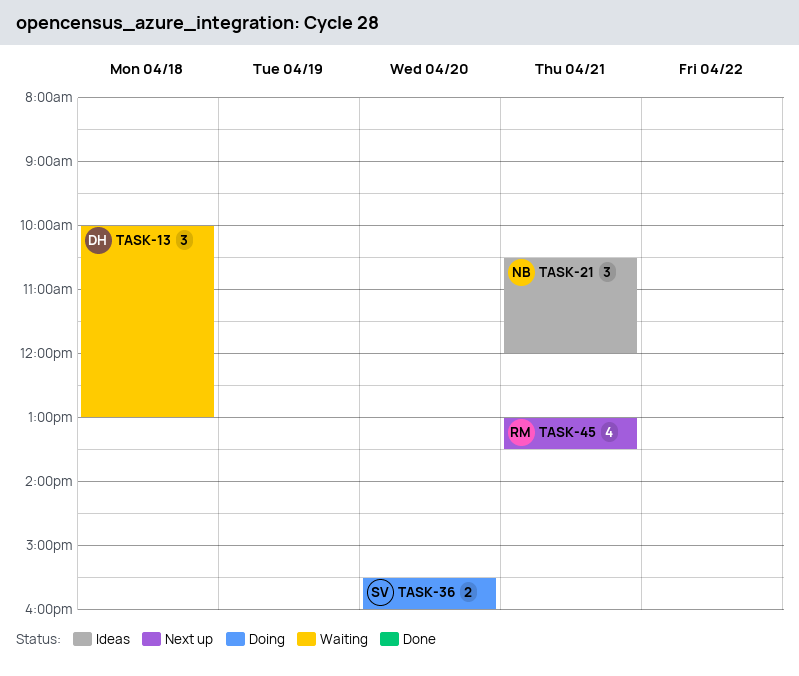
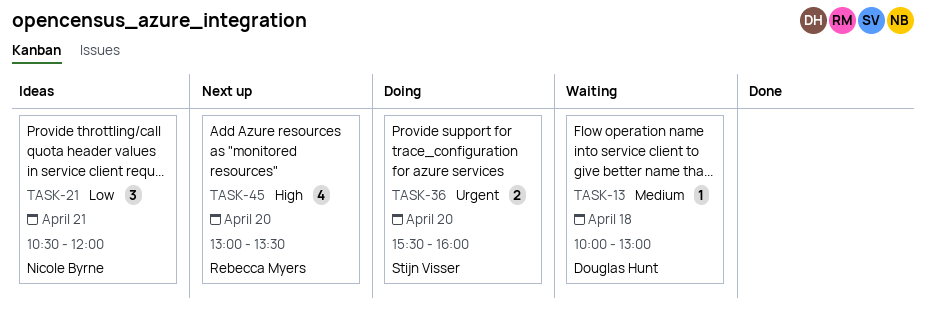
TASK-13, estimate: 3 -> 1
TASK-45, day: Apr 21 -> Apr 20

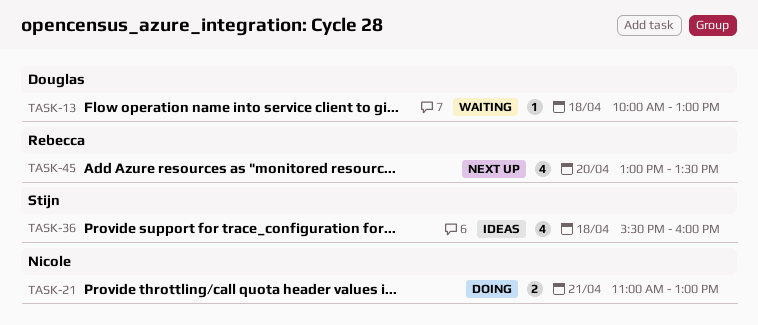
TASK-21, status: Ideas -> Doing
TASK-21, estimate: 3 -> 2
TASK-21, begins: 10:30 -> 11:00
TASK-21, ends: 12:00 -> 13:00
TASK-36, status: Doing -> Ideas
TASK-36, estimate: 2 -> 4
TASK-36, day: Apr 20 -> Apr 18

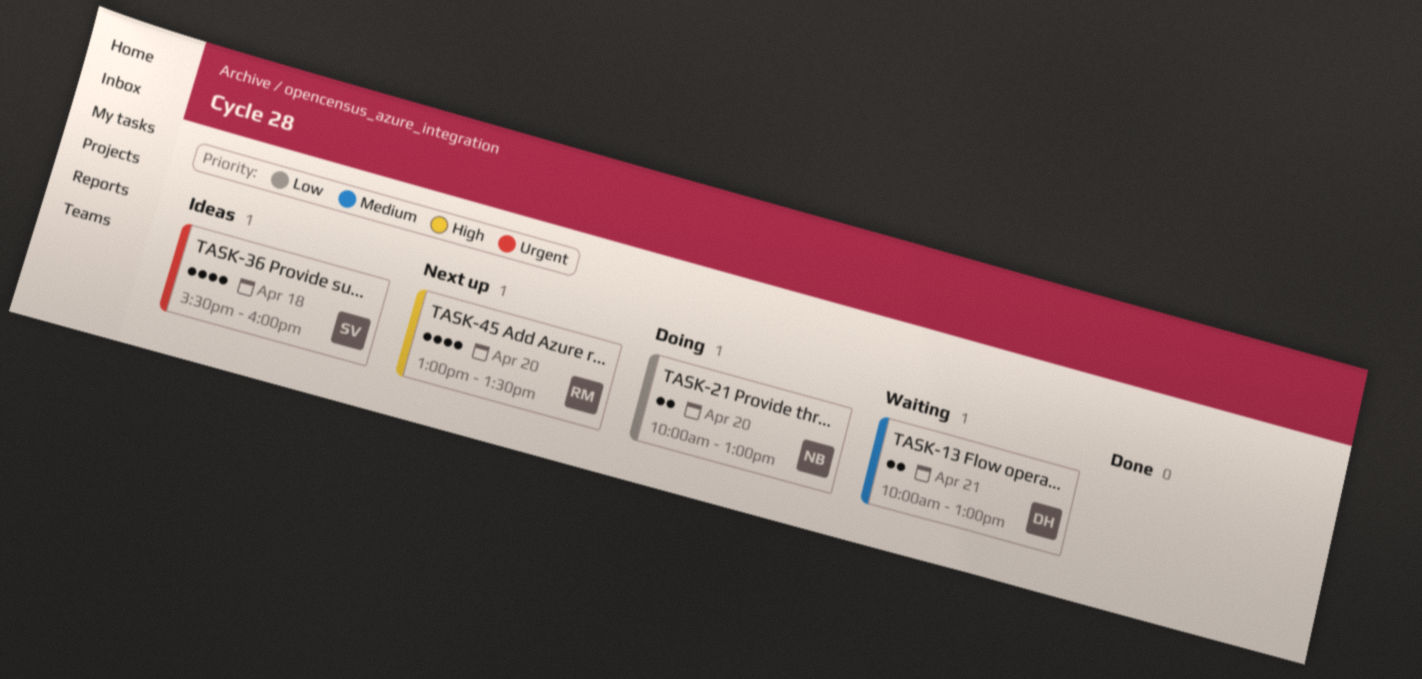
TASK-13, estimate: 1 -> 2
TASK-13, day: Apr 18 -> Apr 21
TASK-21, day: Apr 21 -> Apr 20
TASK-21, begins: 11:00 -> 10:00

